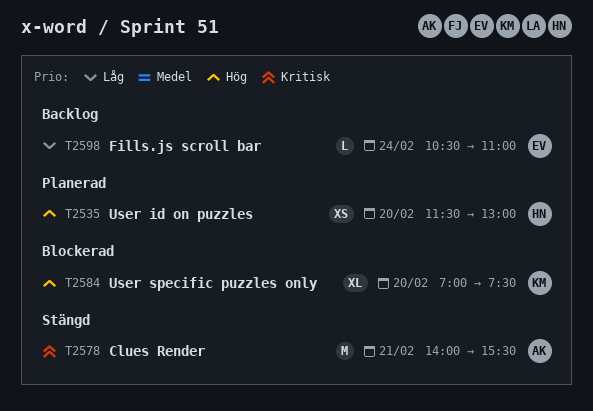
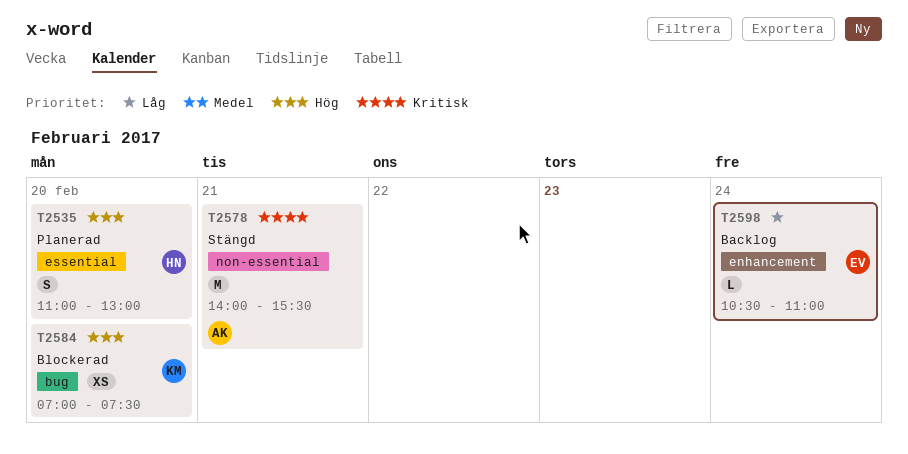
T2535, estimate: XS -> S
T2535, begins: 11:30 -> 11:00
T2584, estimate: XL -> XS

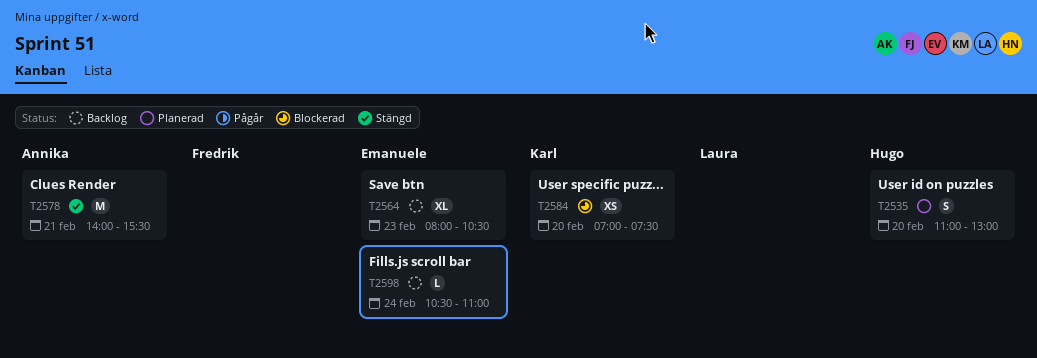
T2564: none -> present

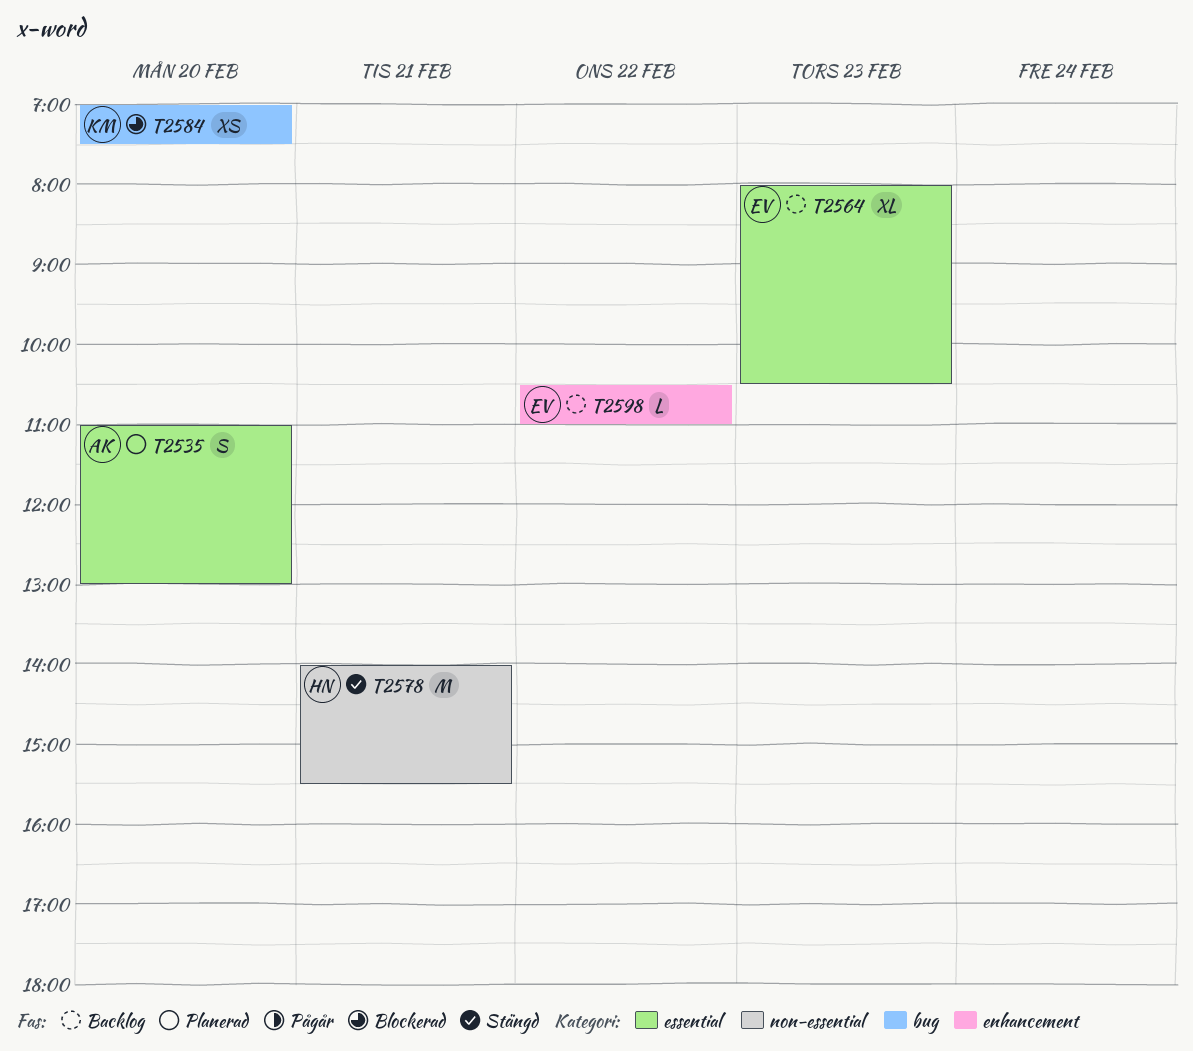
T2535, owner: Hugo -> Annika
T2578, owner: Annika -> Hugo
T2598, day: Feb 24 -> Feb 22

